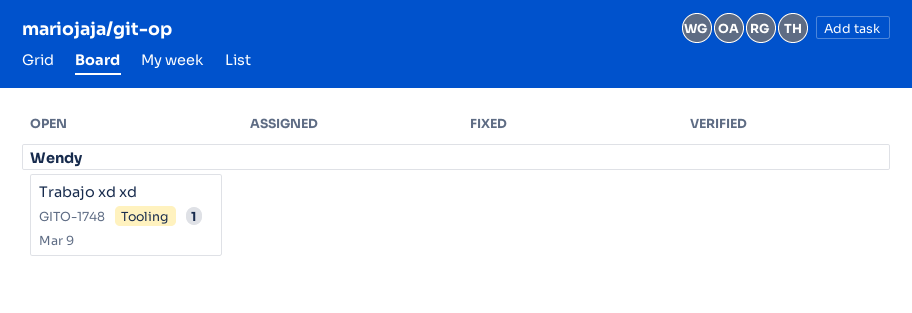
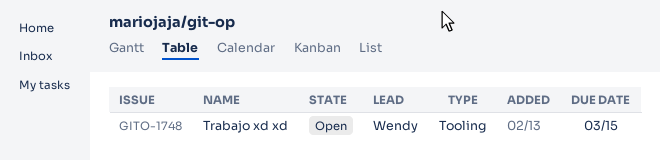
GITO-1748, due: Mar 9 -> Mar 15

